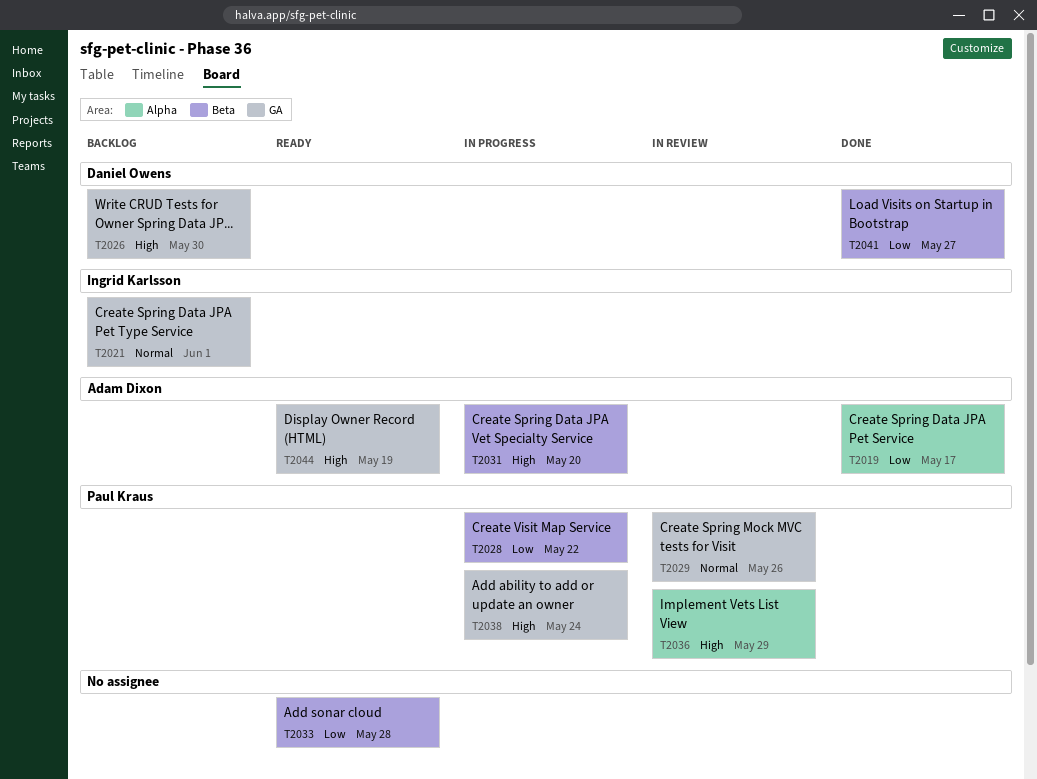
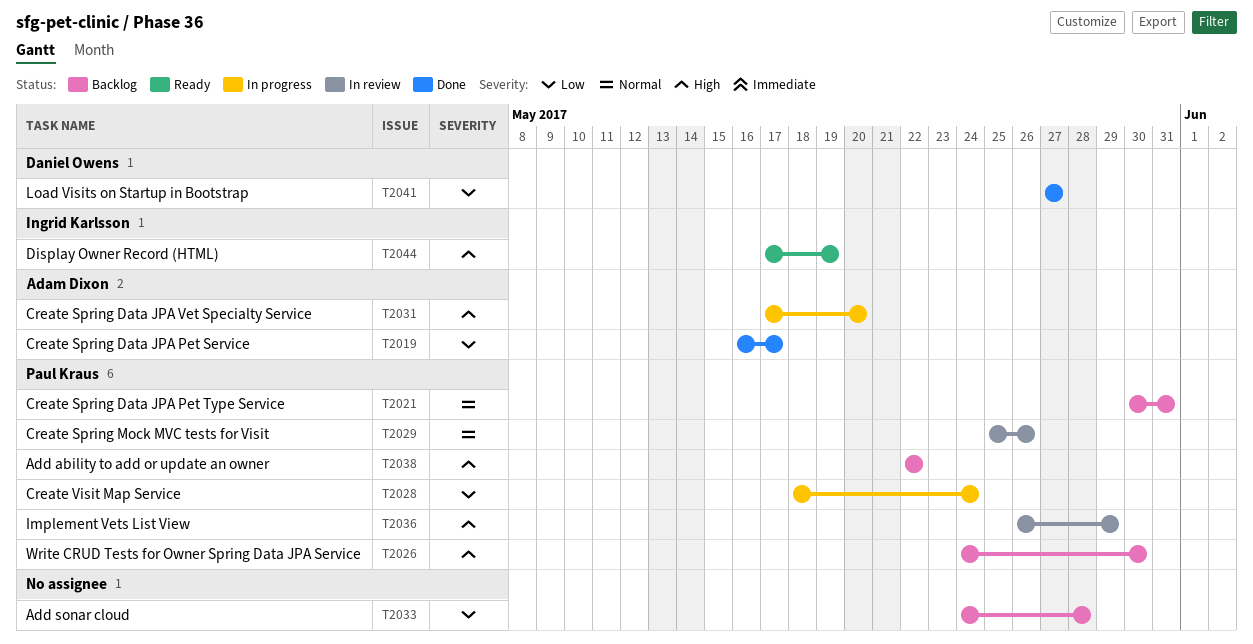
T2021, owner: Ingrid Karlsson -> Paul Kraus
T2021, due: Jun 1 -> May 31
T2026, owner: Daniel Owens -> Paul Kraus
T2028, due: May 22 -> May 24
T2033, status: Ready -> Backlog
T2038, status: In progress -> Backlog
T2038, due: May 24 -> May 22
T2044, owner: Adam Dixon -> Ingrid Karlsson

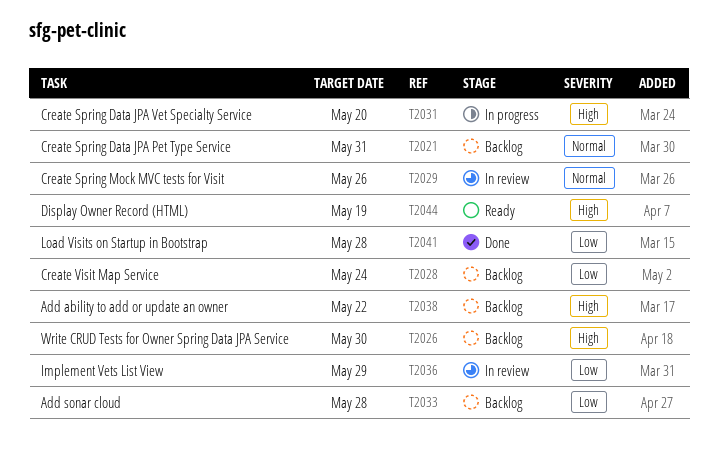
T2019: present -> none
T2028, status: In progress -> Backlog
T2036, priority: High -> Low
T2041, due: May 27 -> May 28

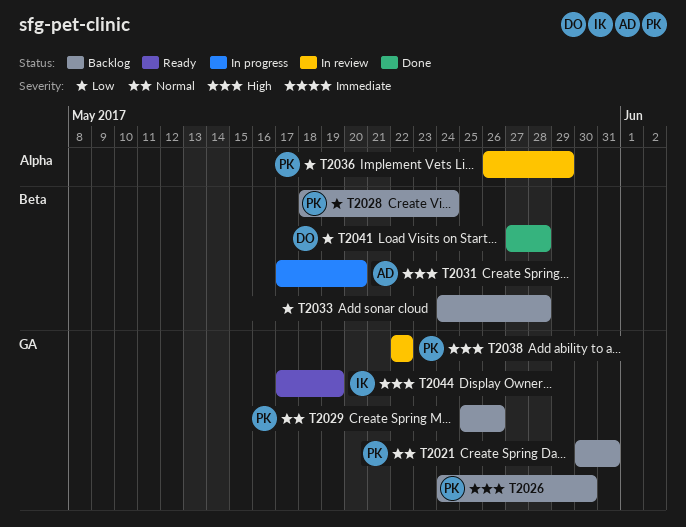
T2029, status: In review -> Backlog
T2038, status: Backlog -> In review

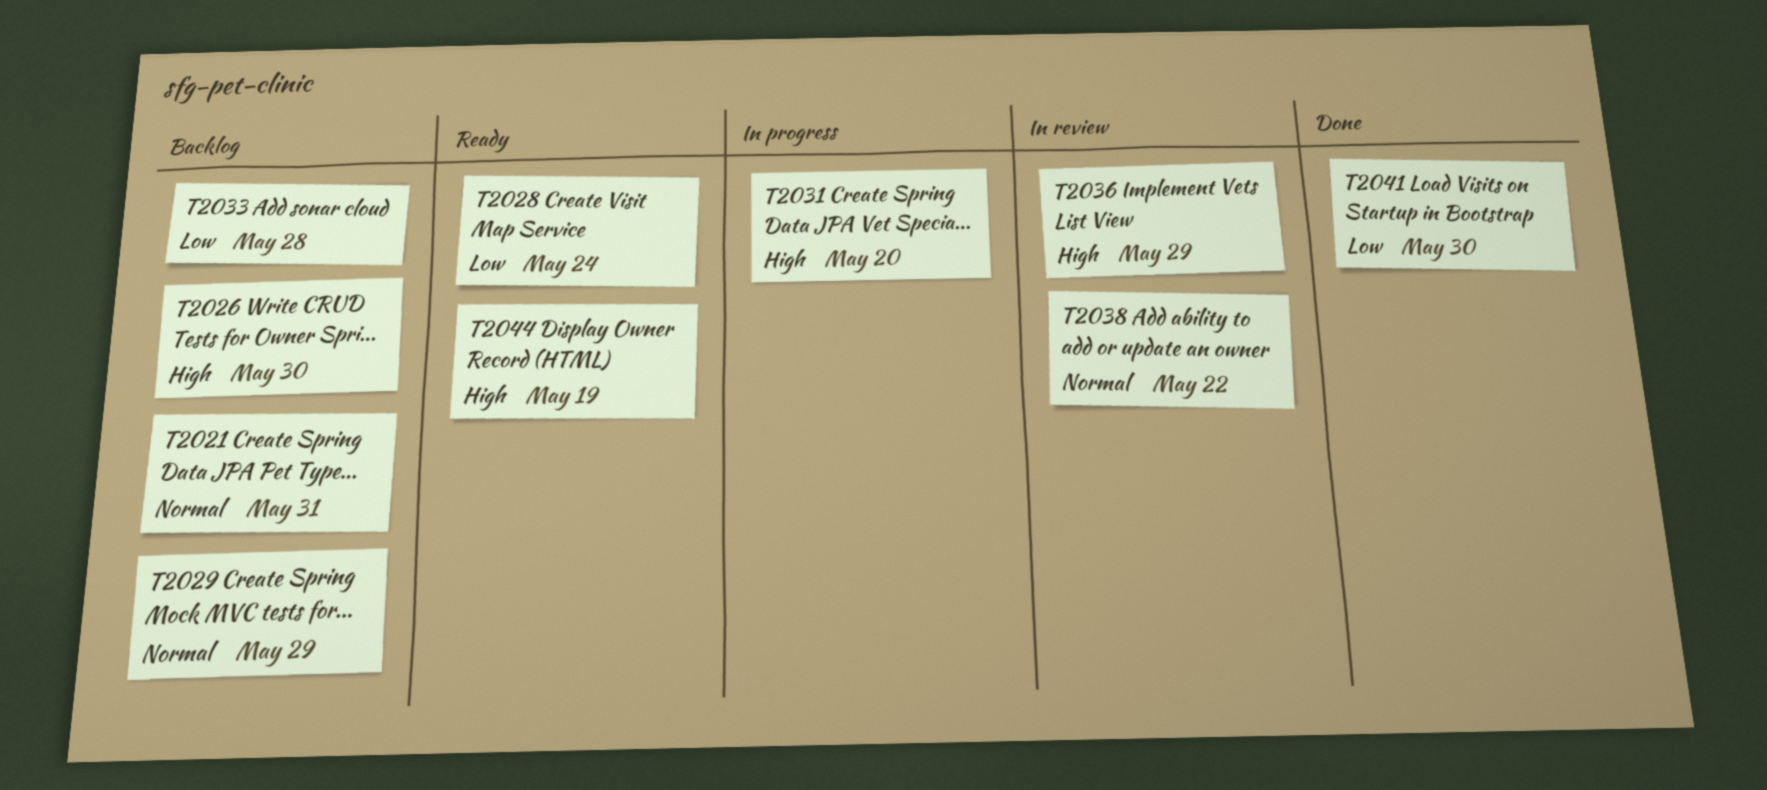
T2028, status: Backlog -> Ready
T2029, due: May 26 -> May 29
T2036, priority: Low -> High
T2038, priority: High -> Normal
T2041, due: May 28 -> May 30

